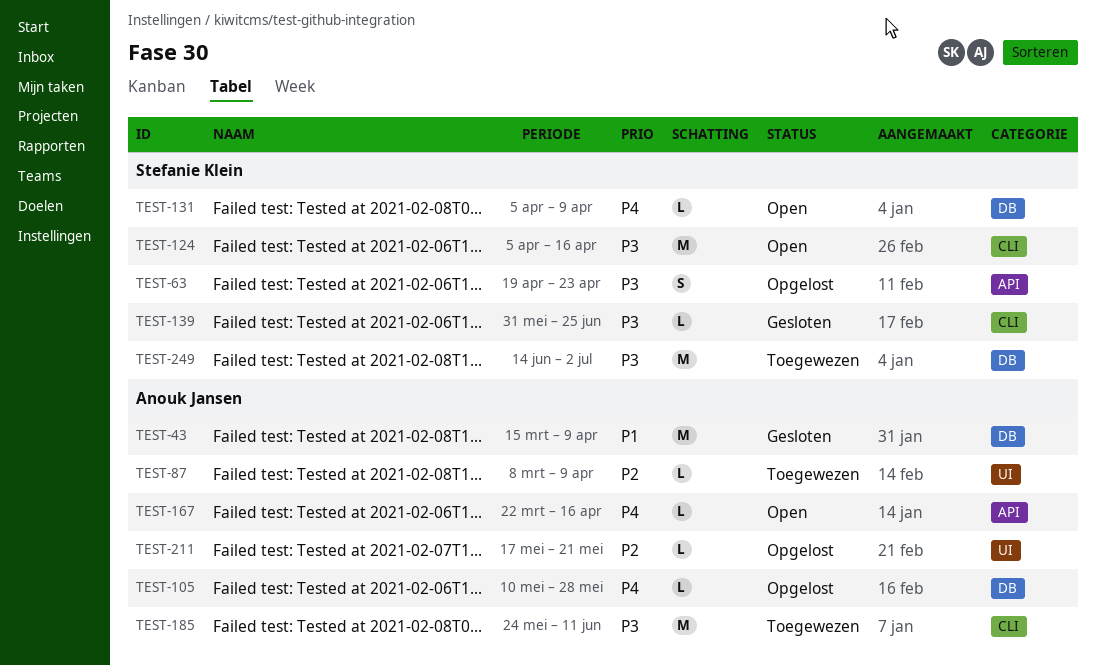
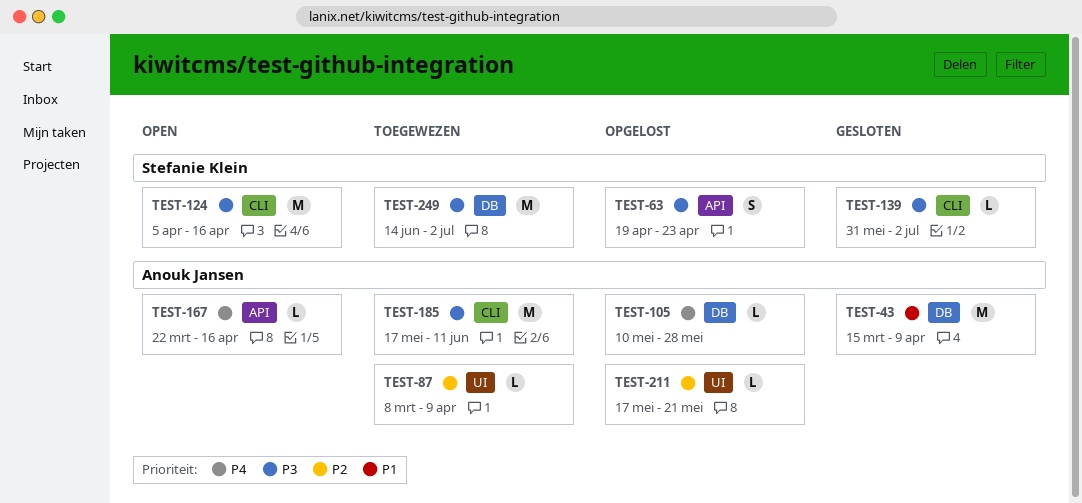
TEST-131: present -> none
TEST-139, due: Jun 25 -> Jul 2
TEST-185, start: May 24 -> May 17

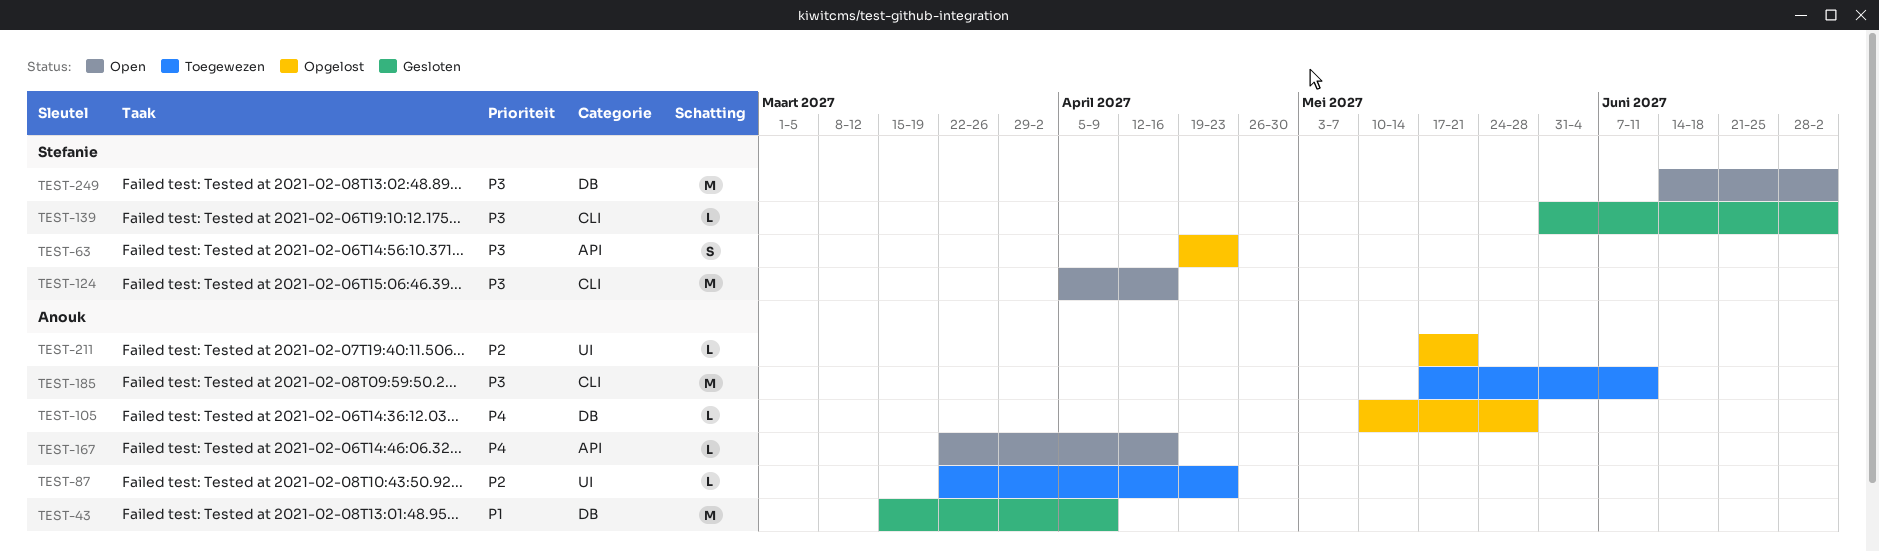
TEST-87, start: Mar 8 -> Mar 22
TEST-87, due: Apr 9 -> Apr 23
TEST-249, status: Toegewezen -> Open

